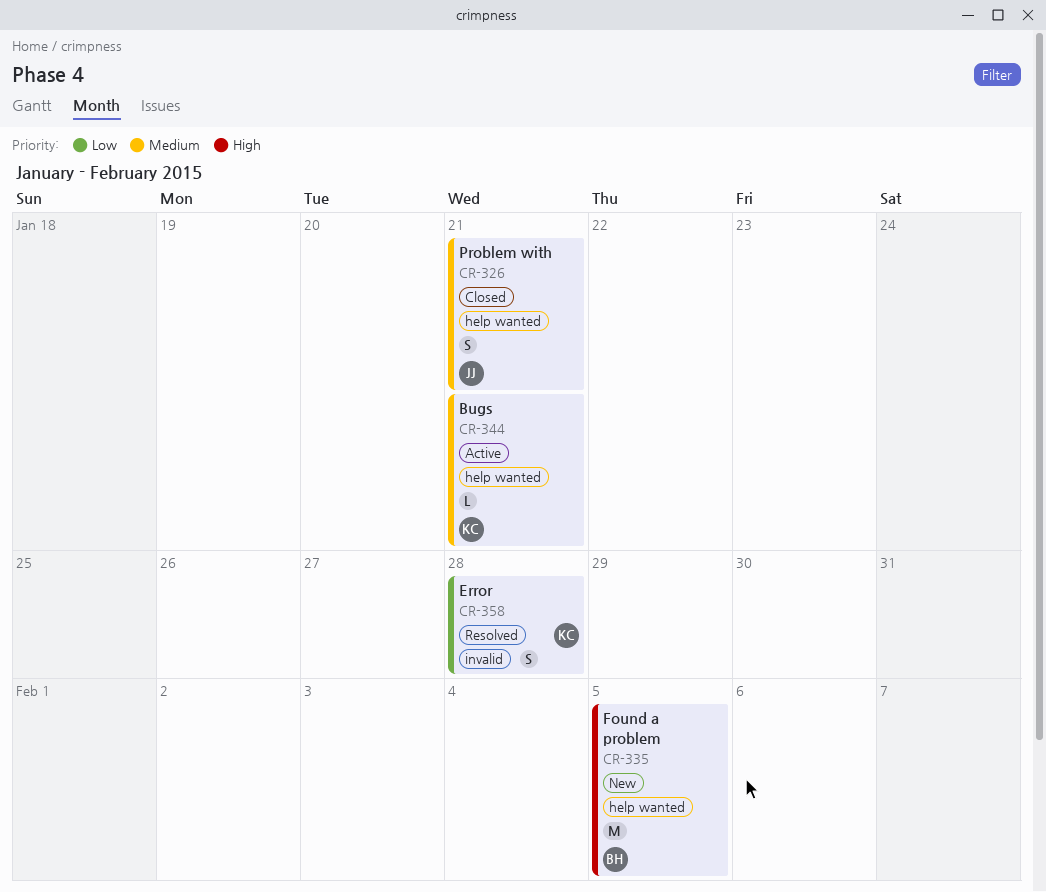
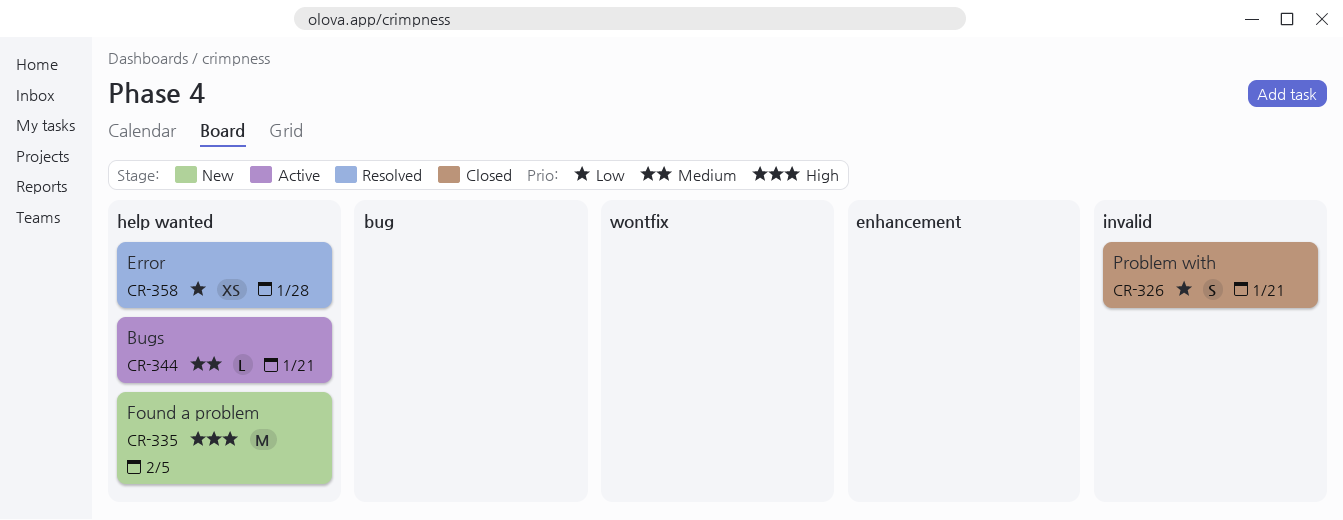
CR-326, priority: Medium -> Low
CR-326, label: help wanted -> invalid
CR-358, label: invalid -> help wanted
CR-358, estimate: S -> XS

